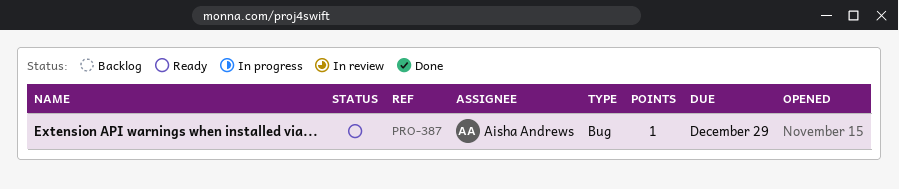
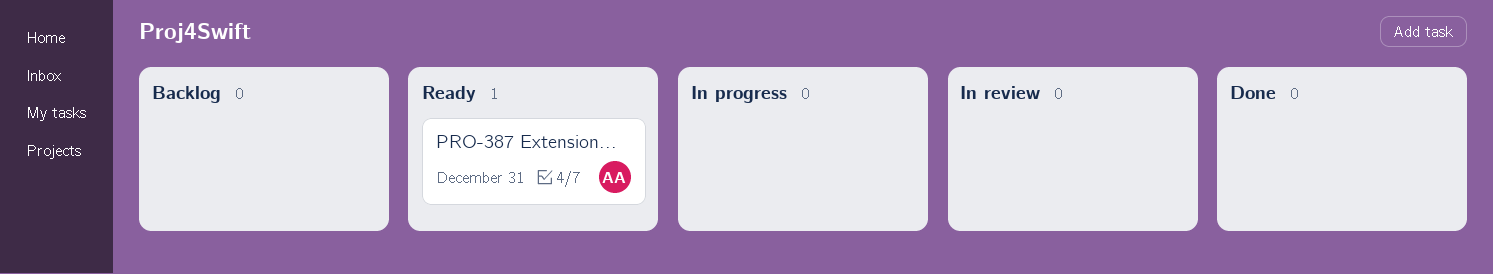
PRO-387, due: Dec 29 -> Dec 31

